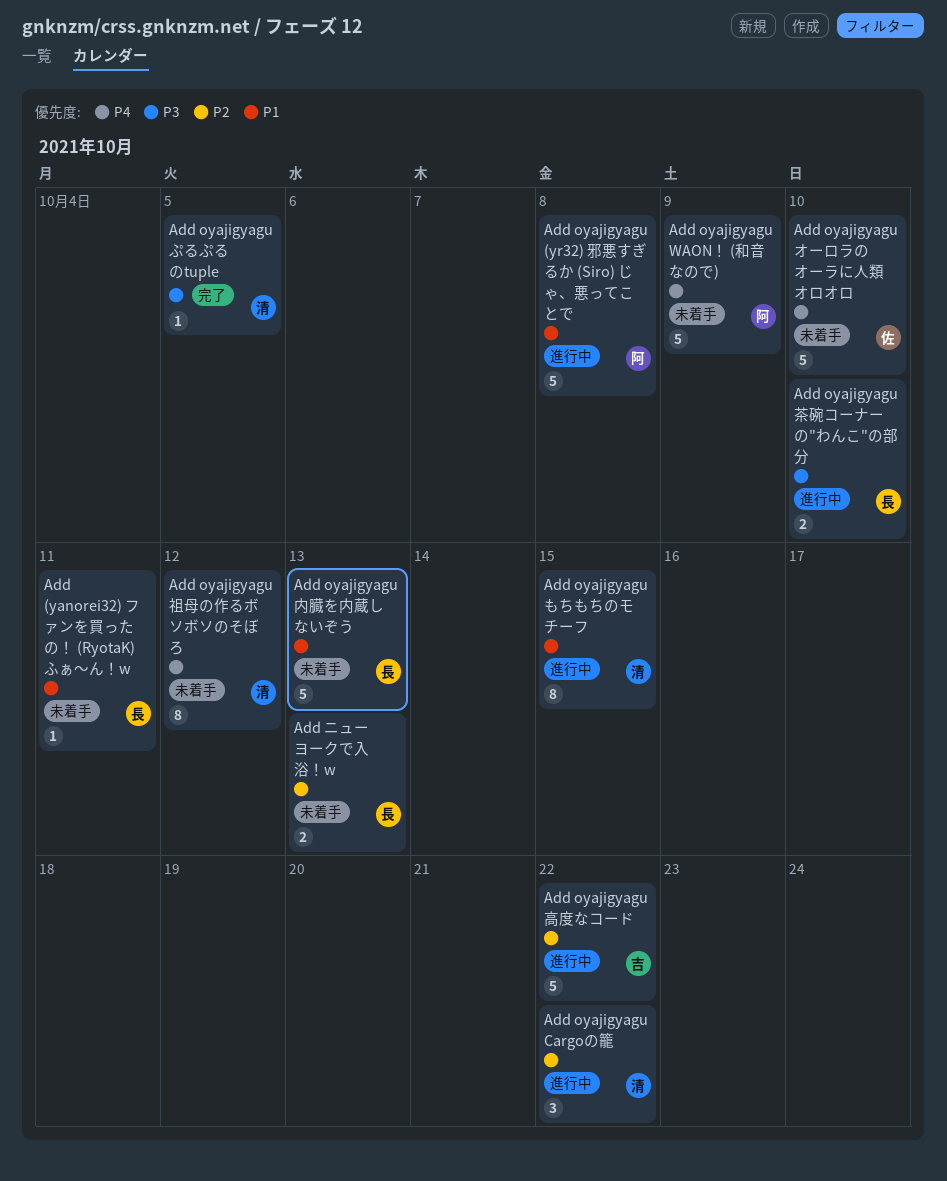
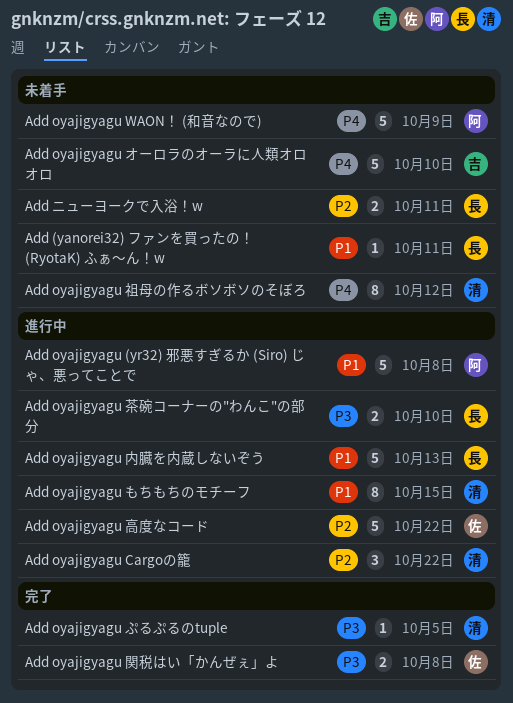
Add oyajigyagu オーロラのオーラに人類オロオロ, owner: 佐 -> 吉
Add oyajigyagu 内臓を内蔵しないぞう, status: 未着手 -> 進行中
Add oyajigyagu 関税はい「かんぜぇ」よ: none -> present
Add oyajigyagu 高度なコード, owner: 吉 -> 佐
Add ニューヨークで入浴！w, due: Oct 13 -> Oct 11

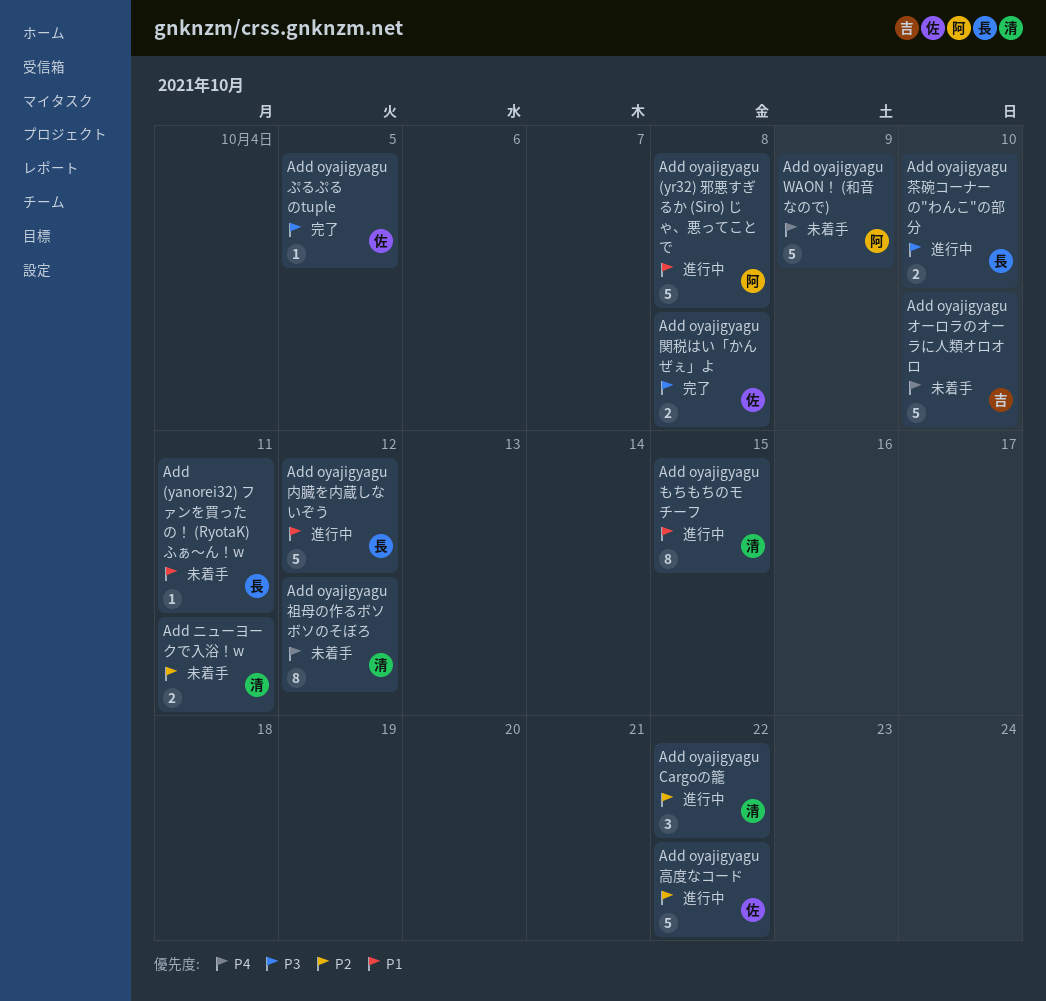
Add oyajigyagu ぷるぷるのtuple, owner: 清 -> 佐
Add oyajigyagu 内臓を内蔵しないぞう, due: Oct 13 -> Oct 12
Add ニューヨークで入浴！w, owner: 長 -> 清

